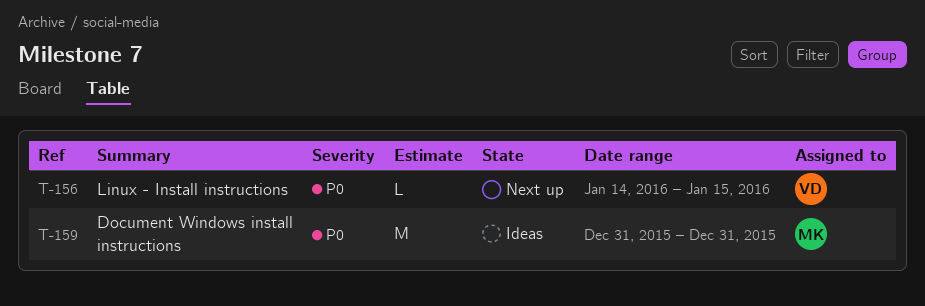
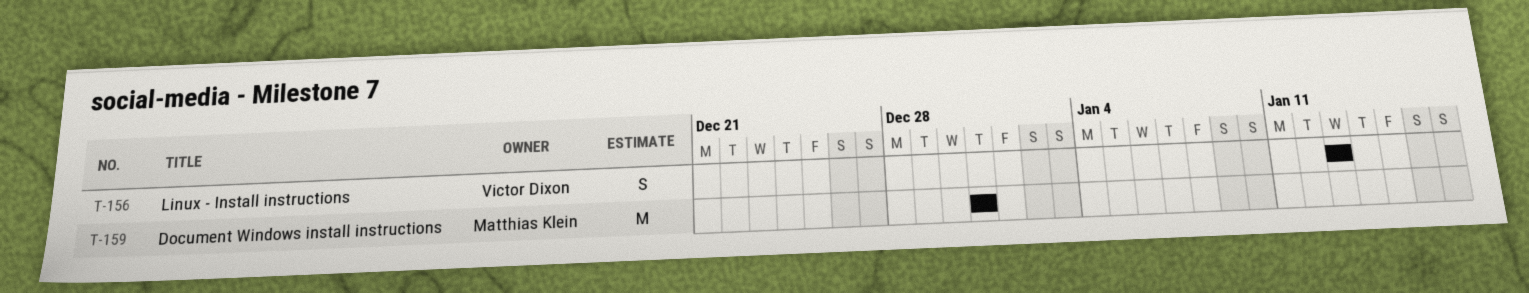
T-156, estimate: L -> S
T-156, start: Jan 14 -> Jan 13
T-156, due: Jan 15 -> Jan 13

